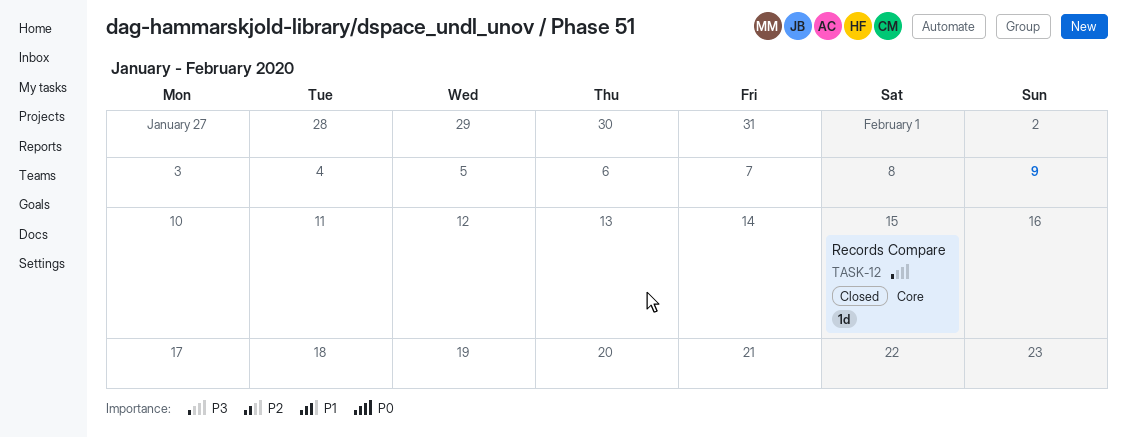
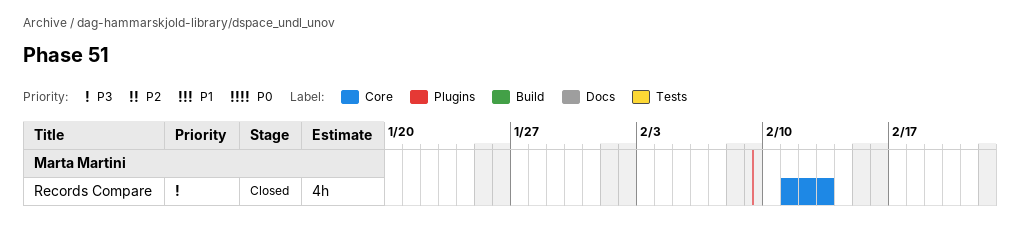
Records Compare, estimate: 1d -> 4h
Records Compare, due: Feb 15 -> Feb 13

